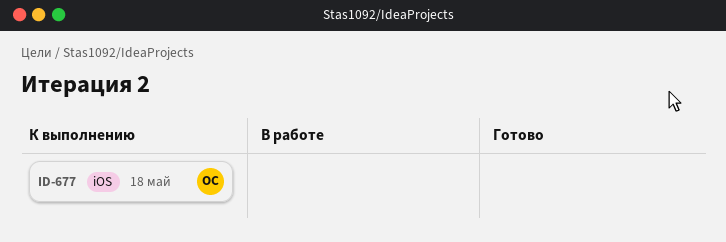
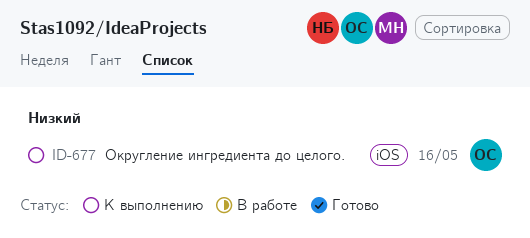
ID-677, due: May 18 -> May 16

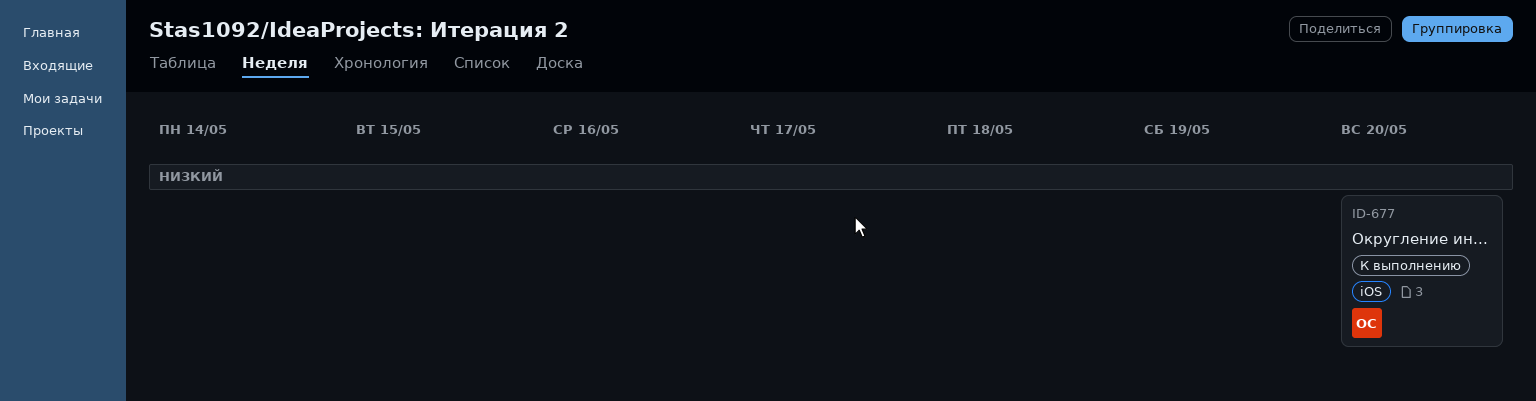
ID-677, due: May 16 -> May 20

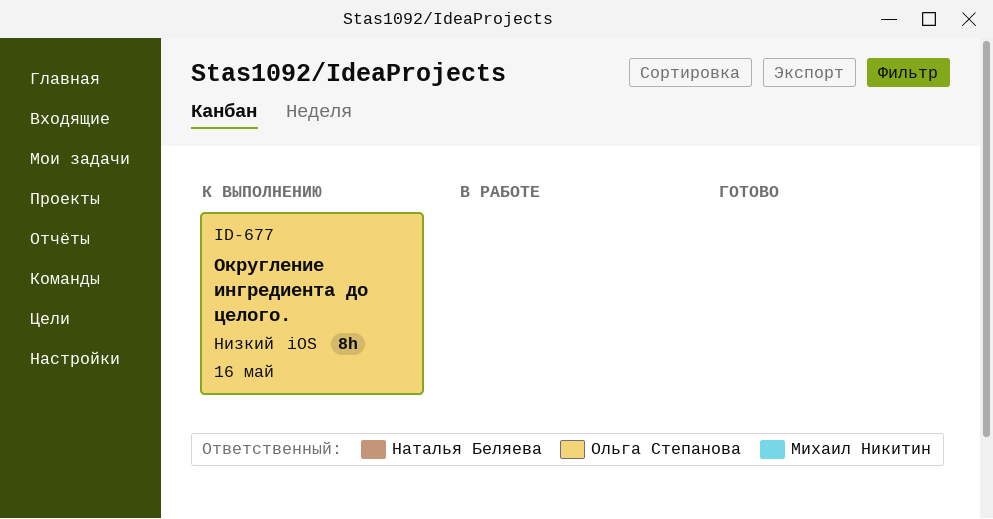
ID-677, due: May 20 -> May 16

